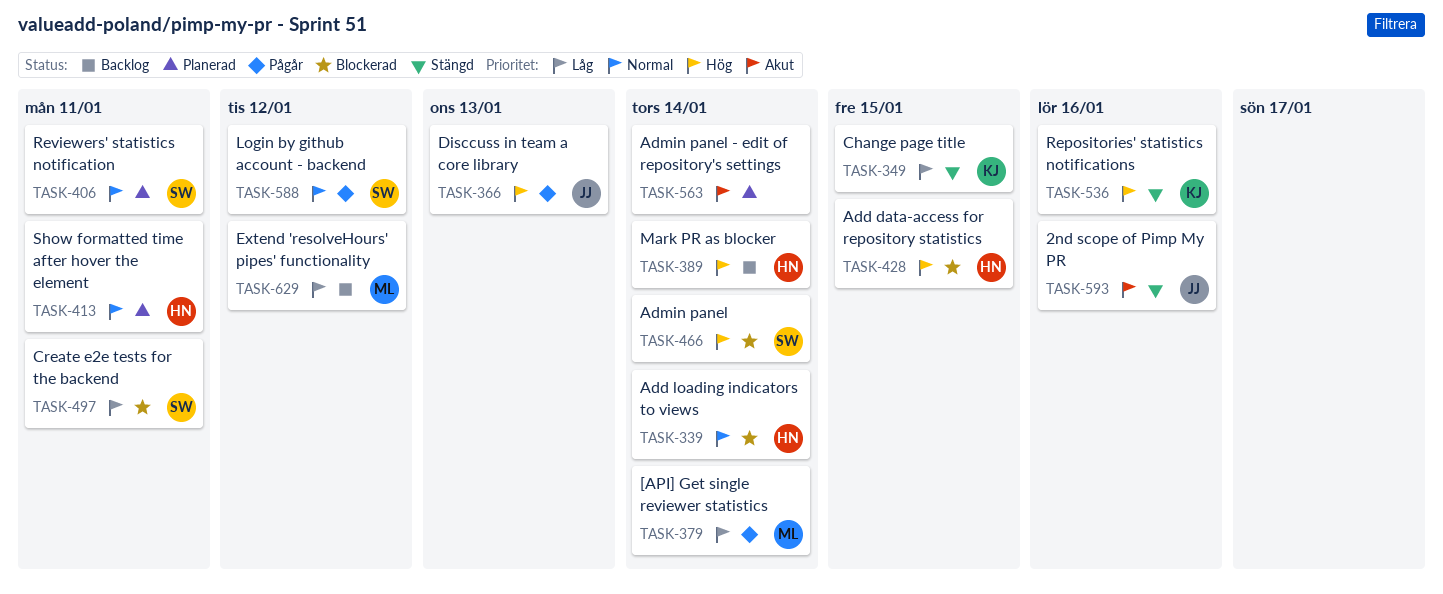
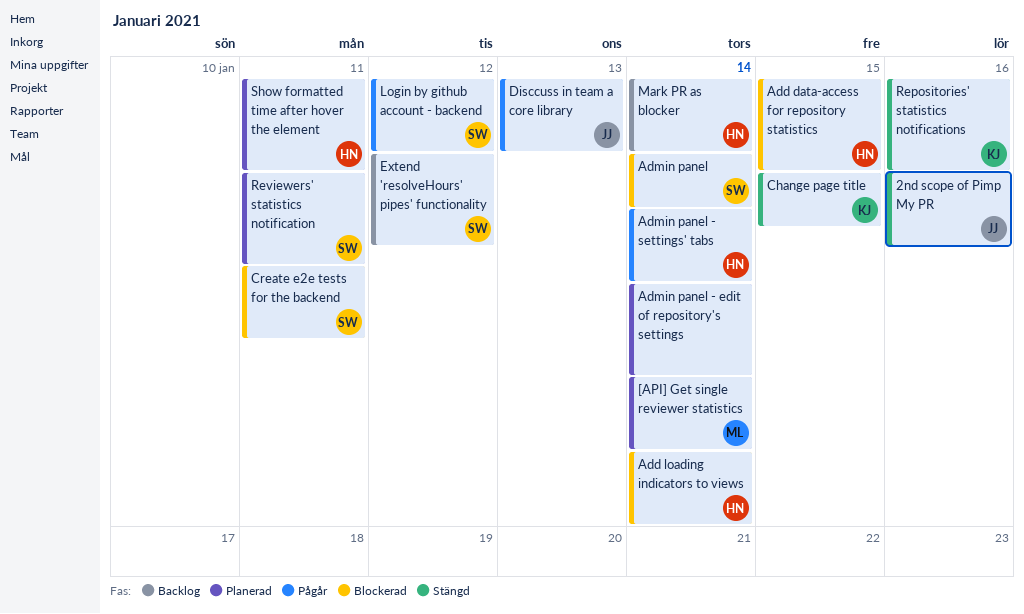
[API] Get single reviewer statistics, status: Pågår -> Planerad
Admin panel - settings' tabs: none -> present
Extend 'resolveHours' pipes' functionality, owner: ML -> SW

